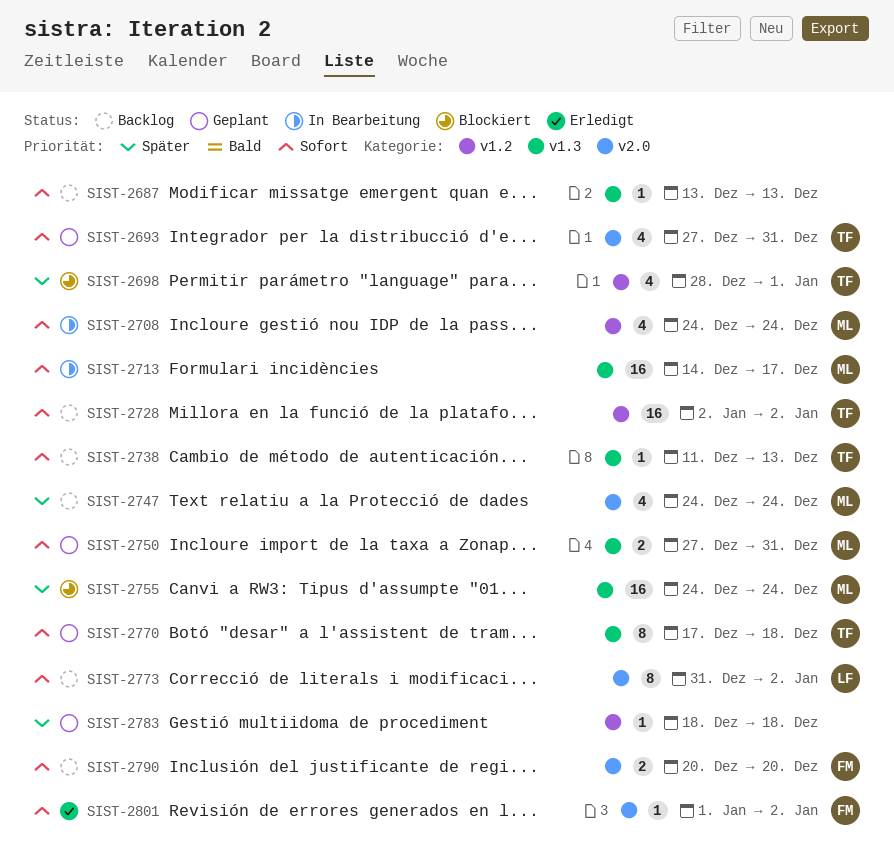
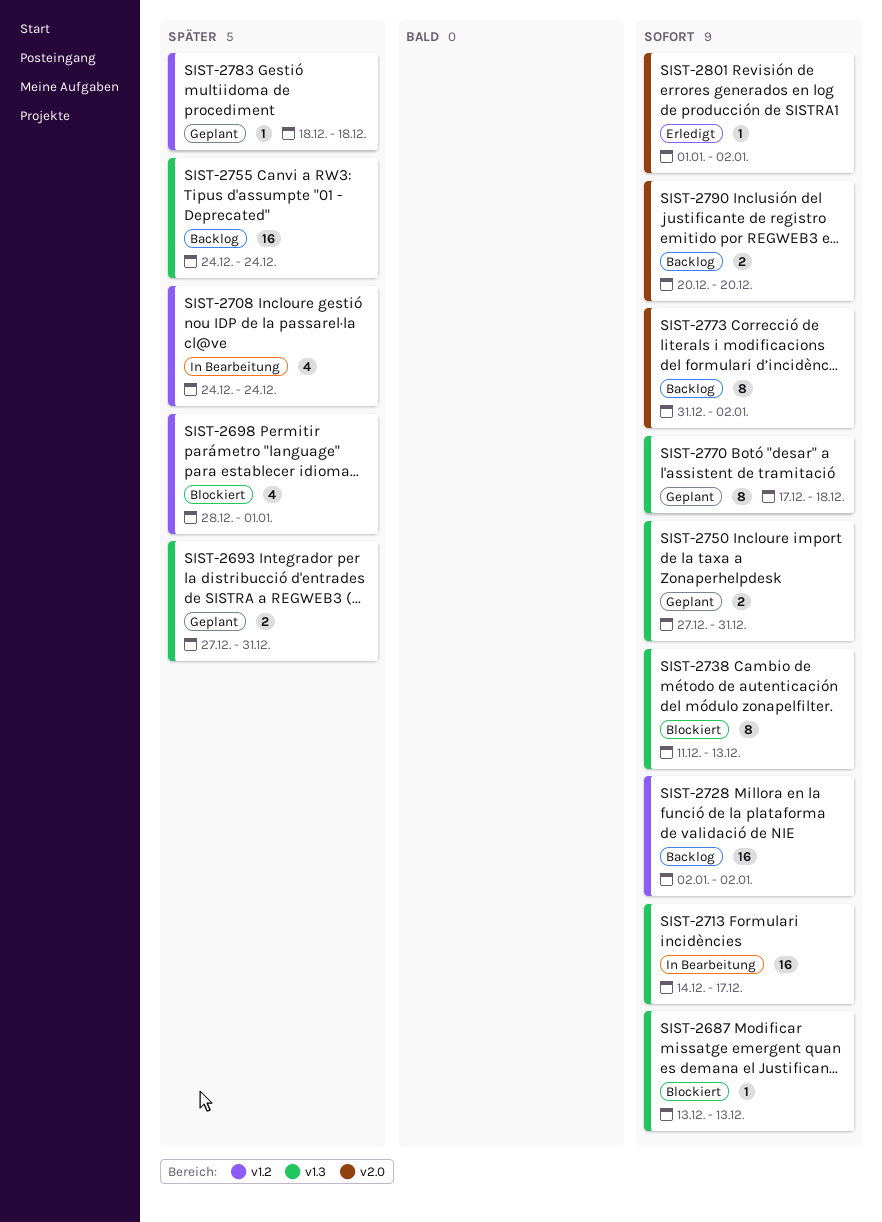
SIST-2687, status: Backlog -> Blockiert
SIST-2693, priority: Sofort -> Später
SIST-2693, label: v2.0 -> v1.3
SIST-2693, estimate: 4 -> 2
SIST-2708, priority: Sofort -> Später
SIST-2738, status: Backlog -> Blockiert
SIST-2738, estimate: 1 -> 8
SIST-2747: present -> none
SIST-2755, status: Blockiert -> Backlog

